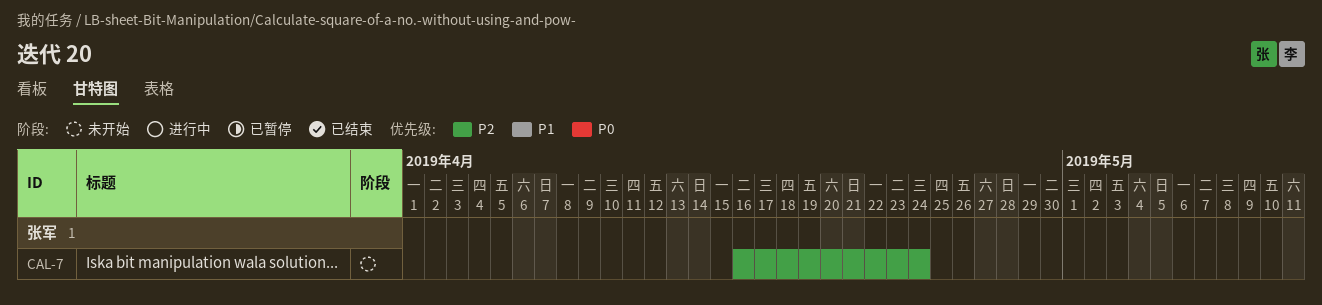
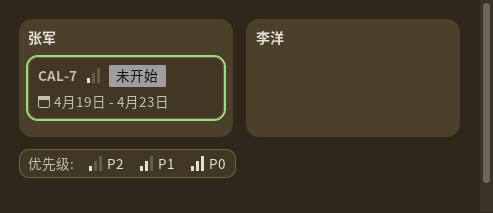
CAL-7, start: Apr 16 -> Apr 19
CAL-7, due: Apr 24 -> Apr 23

